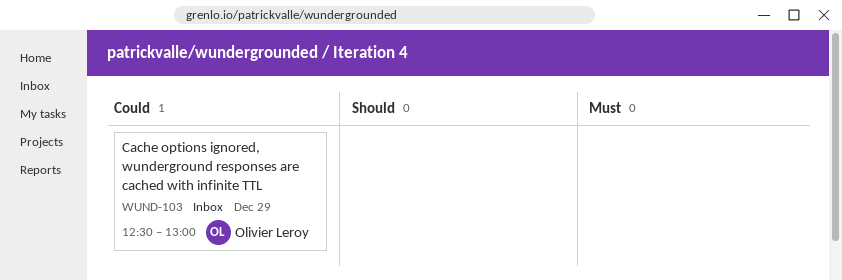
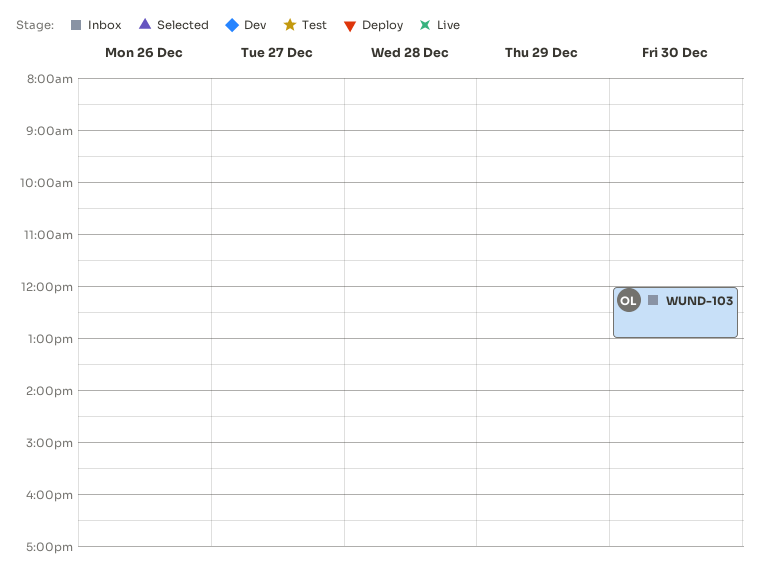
WUND-103, day: Dec 29 -> Dec 30
WUND-103, begins: 12:30 -> 12:00

